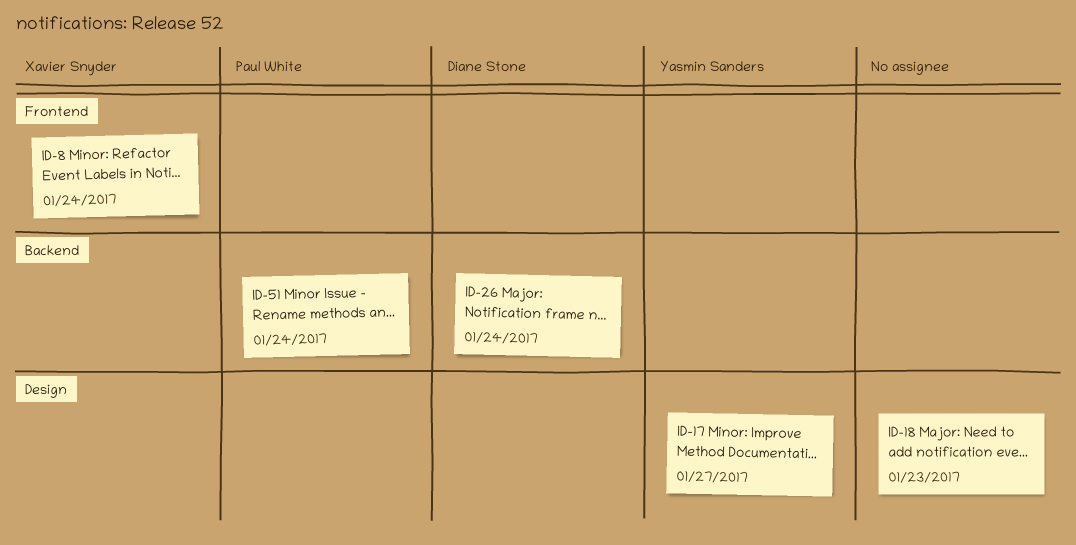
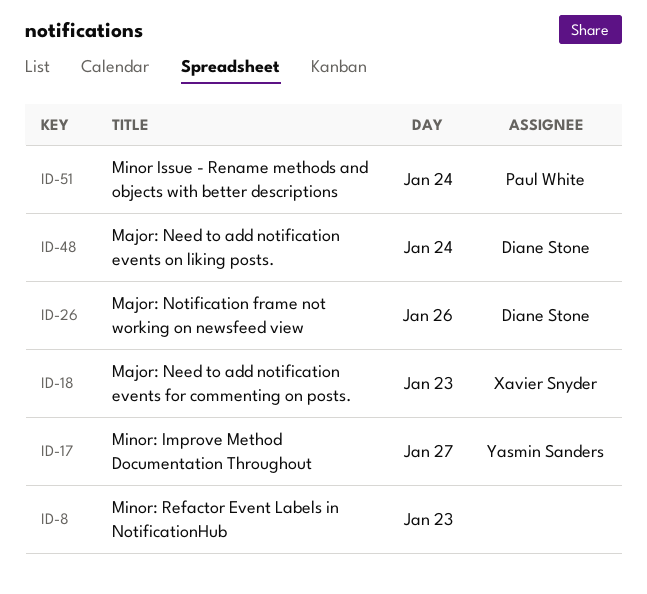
ID-8, owner: Xavier Snyder -> none
ID-8, day: Jan 24 -> Jan 23
ID-18, owner: none -> Xavier Snyder
ID-26, day: Jan 24 -> Jan 26
ID-48: none -> present

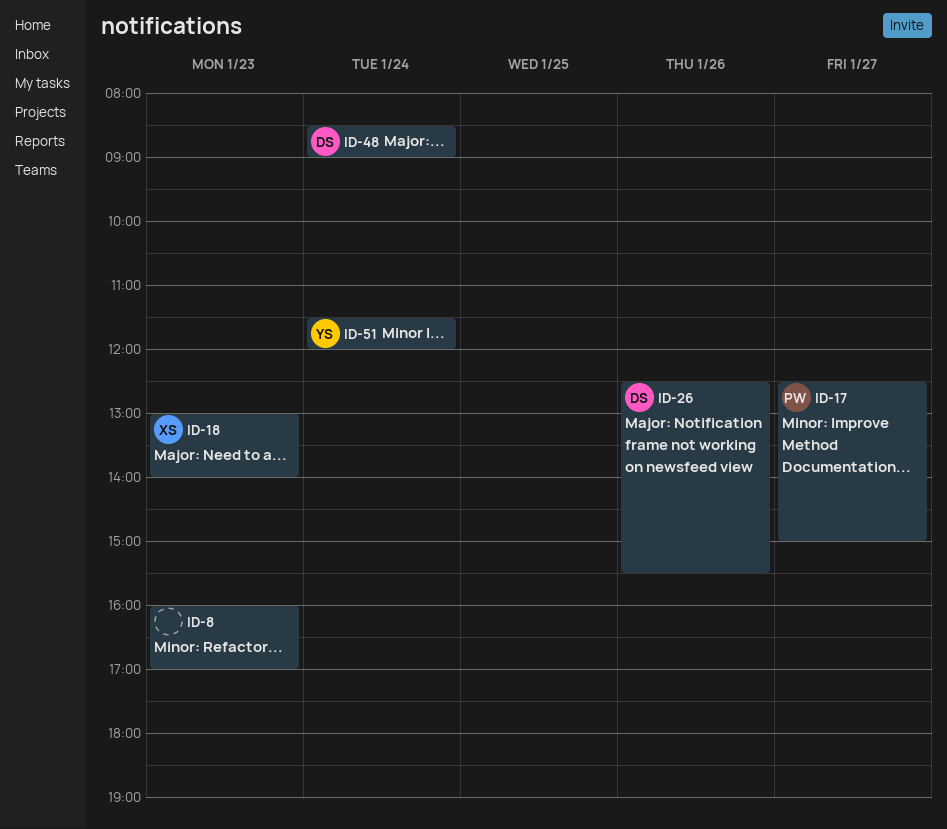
ID-17, owner: Yasmin Sanders -> Paul White
ID-51, owner: Paul White -> Yasmin Sanders

